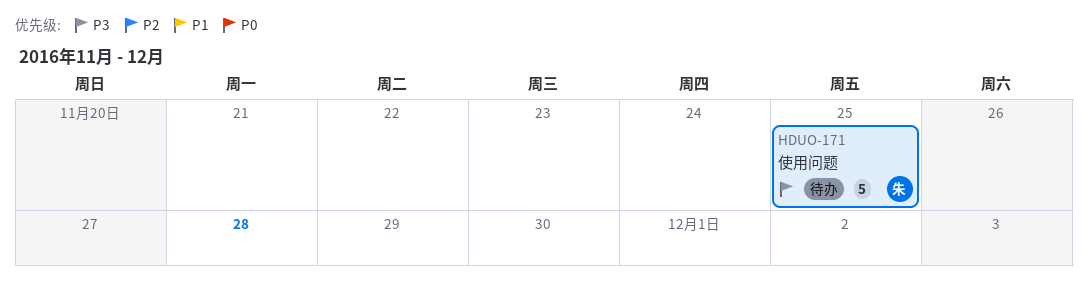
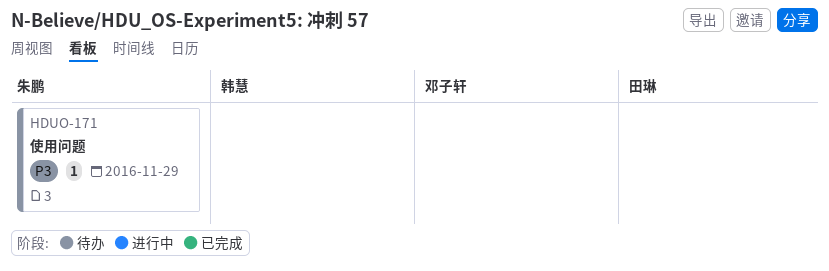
HDUO-171, estimate: 5 -> 1
HDUO-171, due: Nov 25 -> Nov 29

